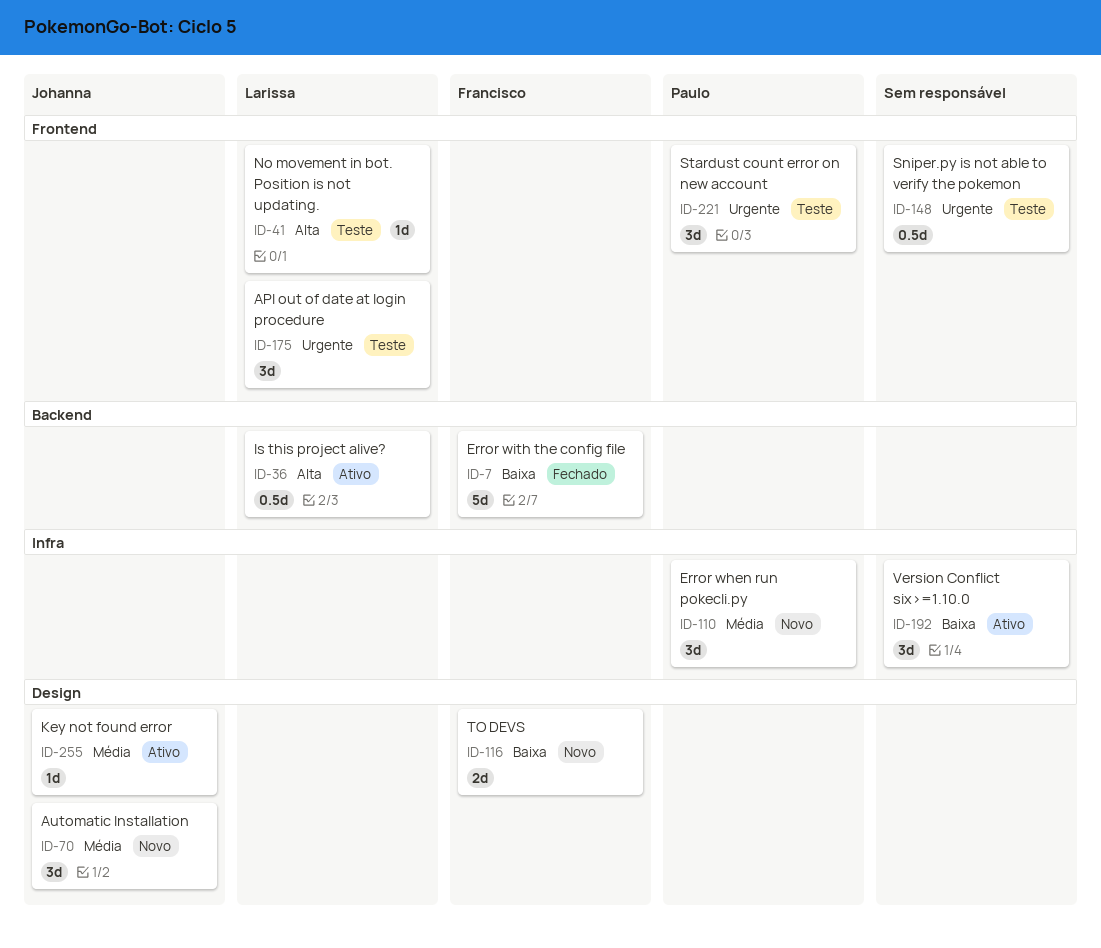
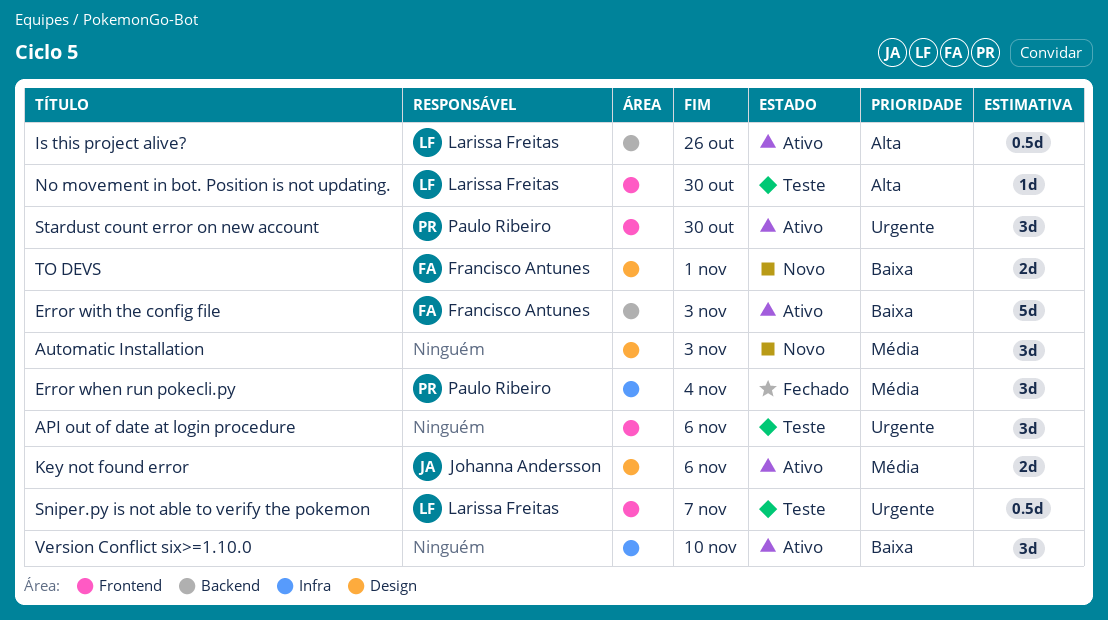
API out of date at login procedure, owner: Larissa Freitas -> none
Automatic Installation, owner: Johanna Andersson -> none
Error when run pokecli.py, status: Novo -> Fechado
Error with the config file, status: Fechado -> Ativo
Key not found error, estimate: 1d -> 2d
Sniper.py is not able to verify the pokemon, owner: none -> Larissa Freitas
Stardust count error on new account, status: Teste -> Ativo

